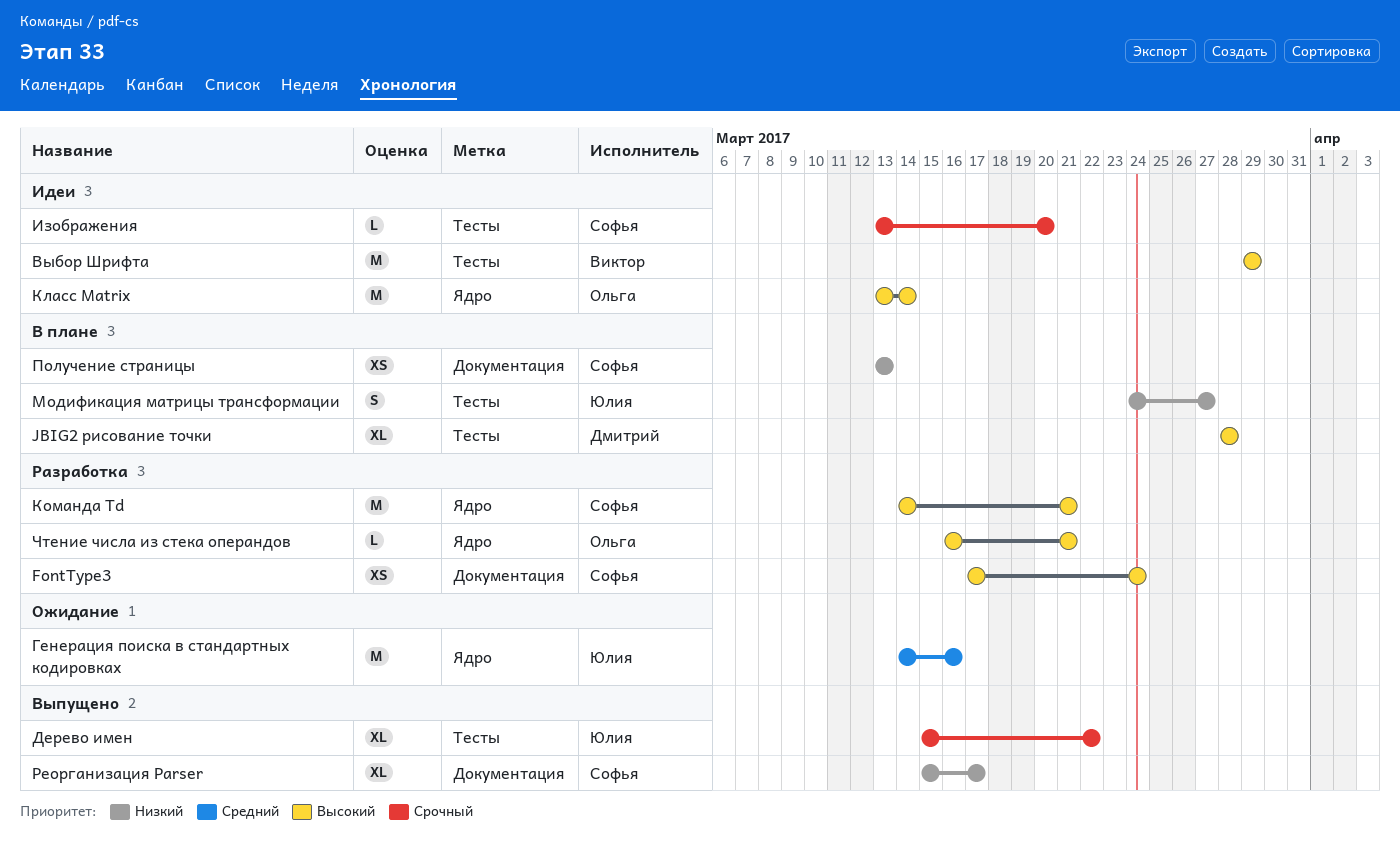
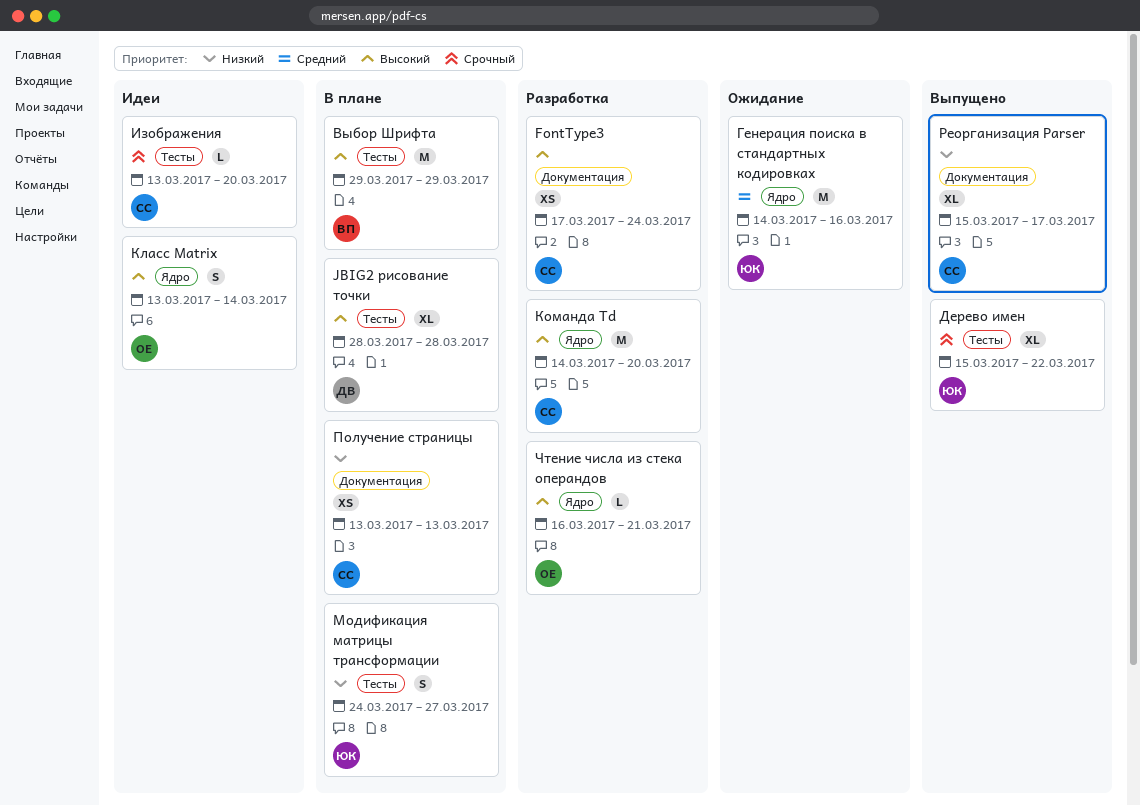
Выбор Шрифта, status: Идеи -> В плане
Класс Matrix, estimate: M -> S
Команда Td, due: Mar 21 -> Mar 20

